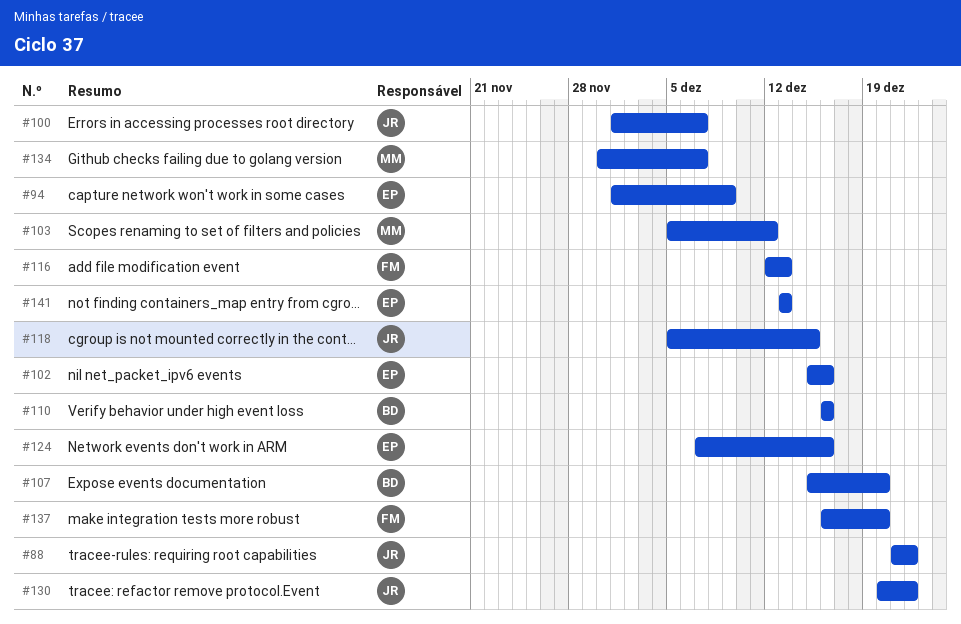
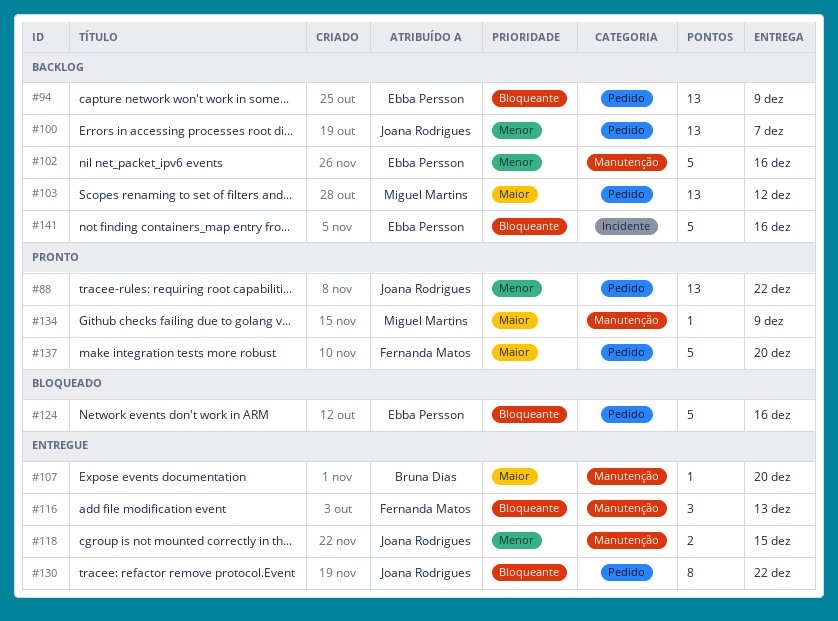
#110: present -> none
#134, due: Dec 7 -> Dec 9
#141, due: Dec 13 -> Dec 16

